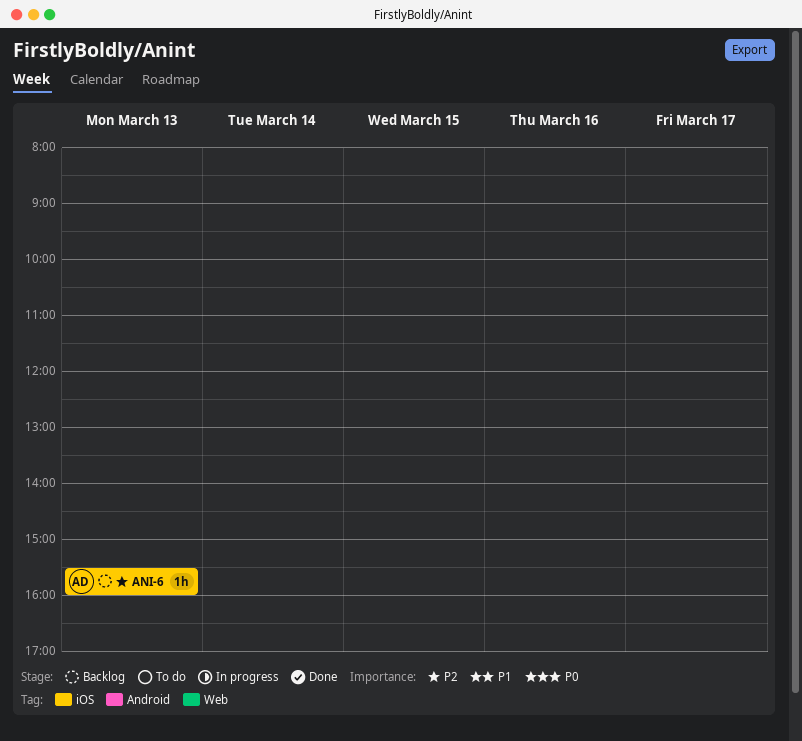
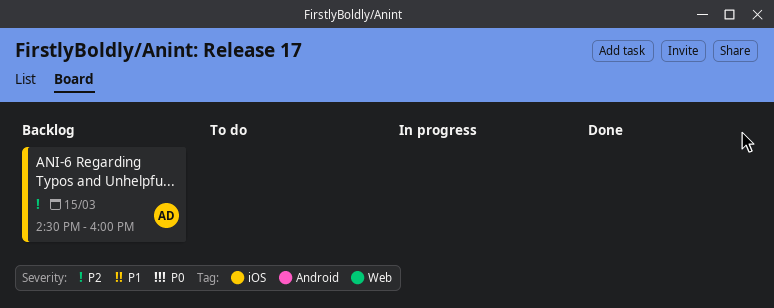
ANI-6, day: Mar 13 -> Mar 15
ANI-6, begins: 15:30 -> 14:30

